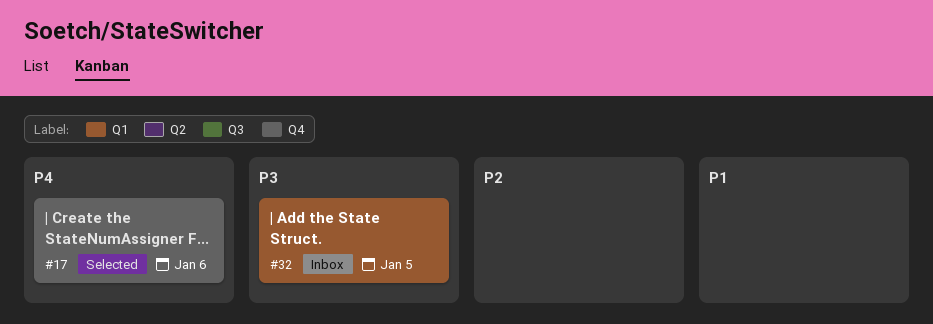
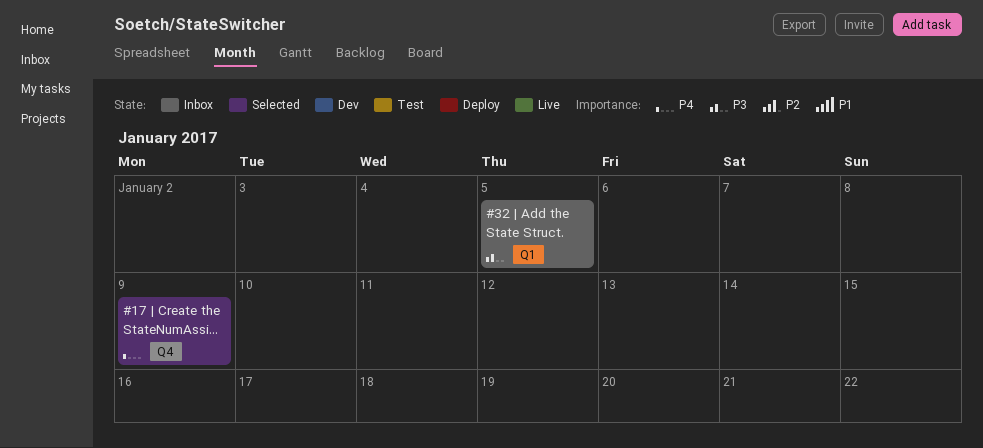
#17, due: Jan 6 -> Jan 9

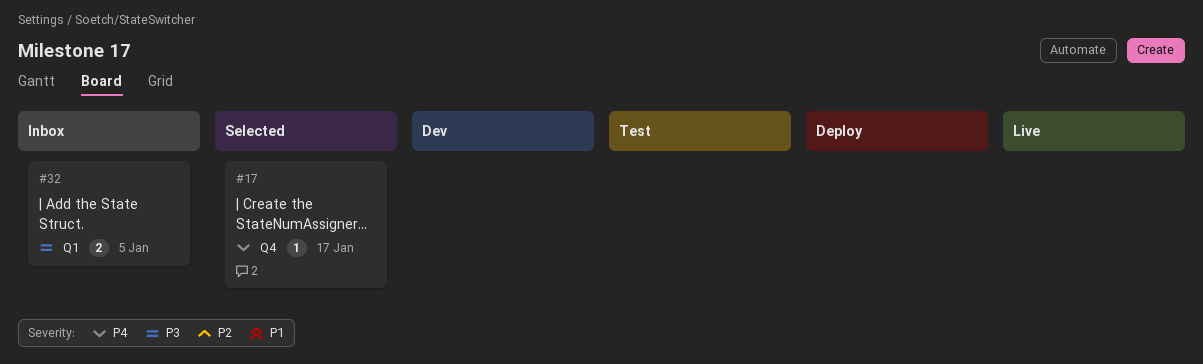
#17, due: Jan 9 -> Jan 17

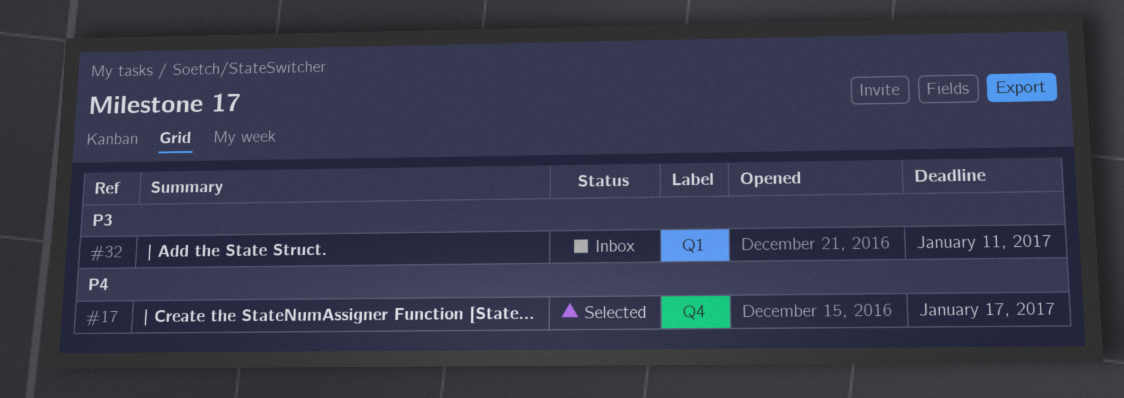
#32, due: Jan 5 -> Jan 11

